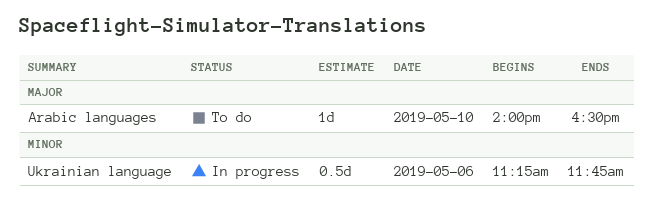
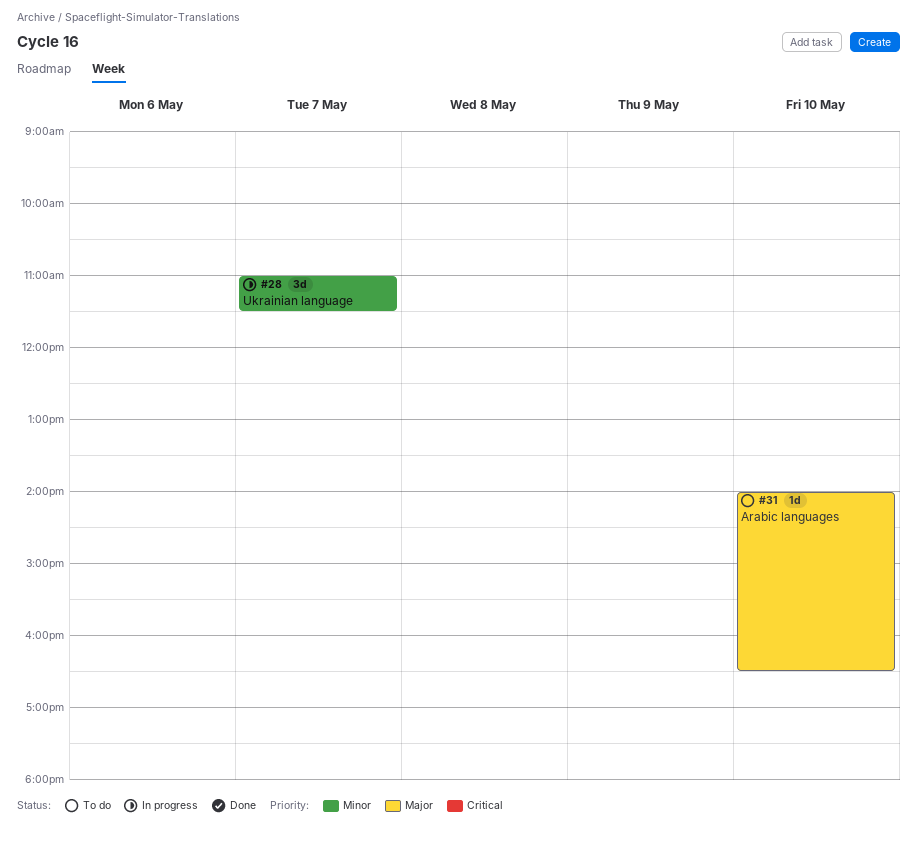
Ukrainian language, estimate: 0.5d -> 3d
Ukrainian language, day: May 6 -> May 7
Ukrainian language, begins: 11:15 -> 11:00
Ukrainian language, ends: 11:45 -> 11:30

